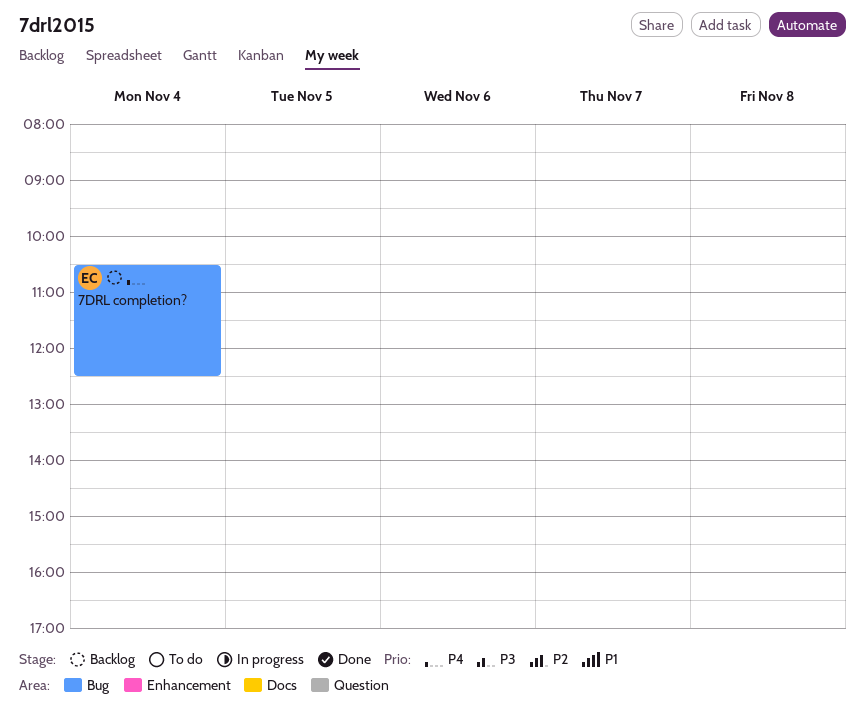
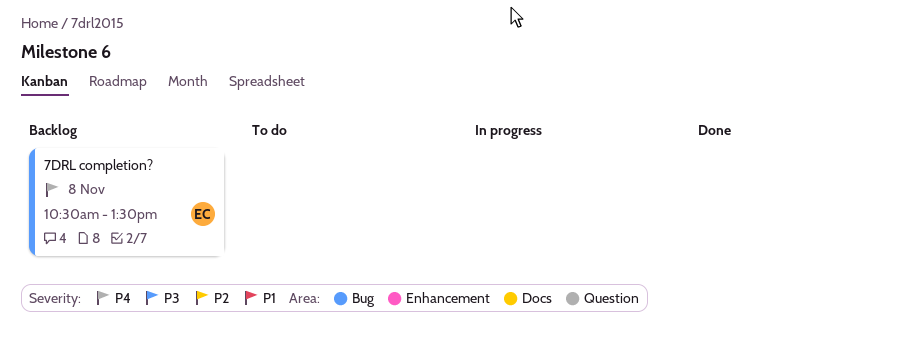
7DRL completion?, day: Nov 4 -> Nov 8
7DRL completion?, ends: 12:30 -> 13:30

